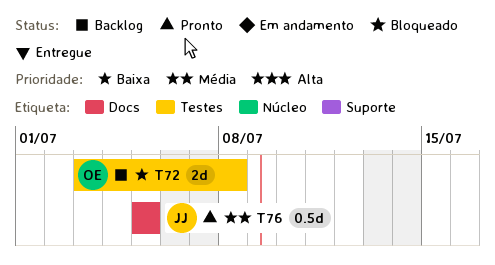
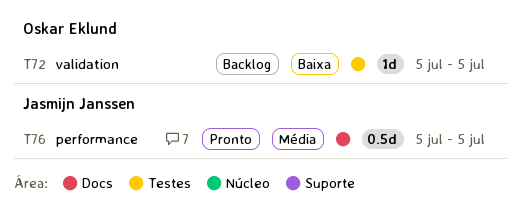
T72, estimate: 2d -> 1d
T72, start: Jul 3 -> Jul 5
T72, due: Jul 8 -> Jul 5

